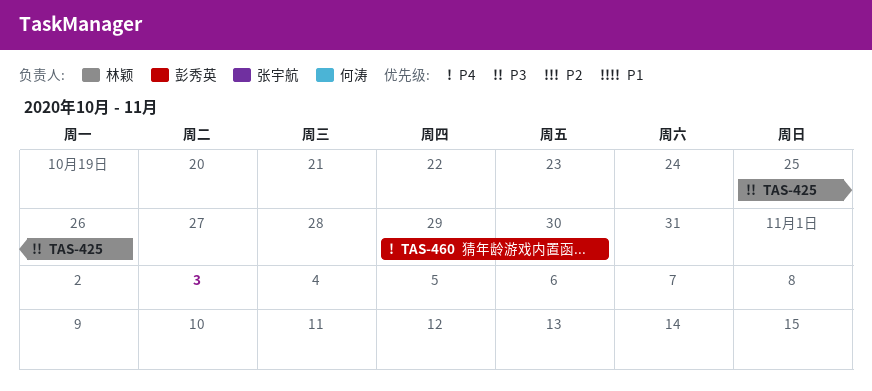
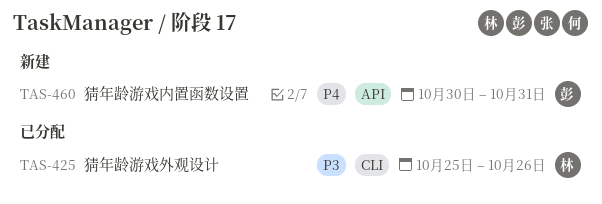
TAS-460, start: Oct 29 -> Oct 30
TAS-460, due: Oct 30 -> Oct 31

